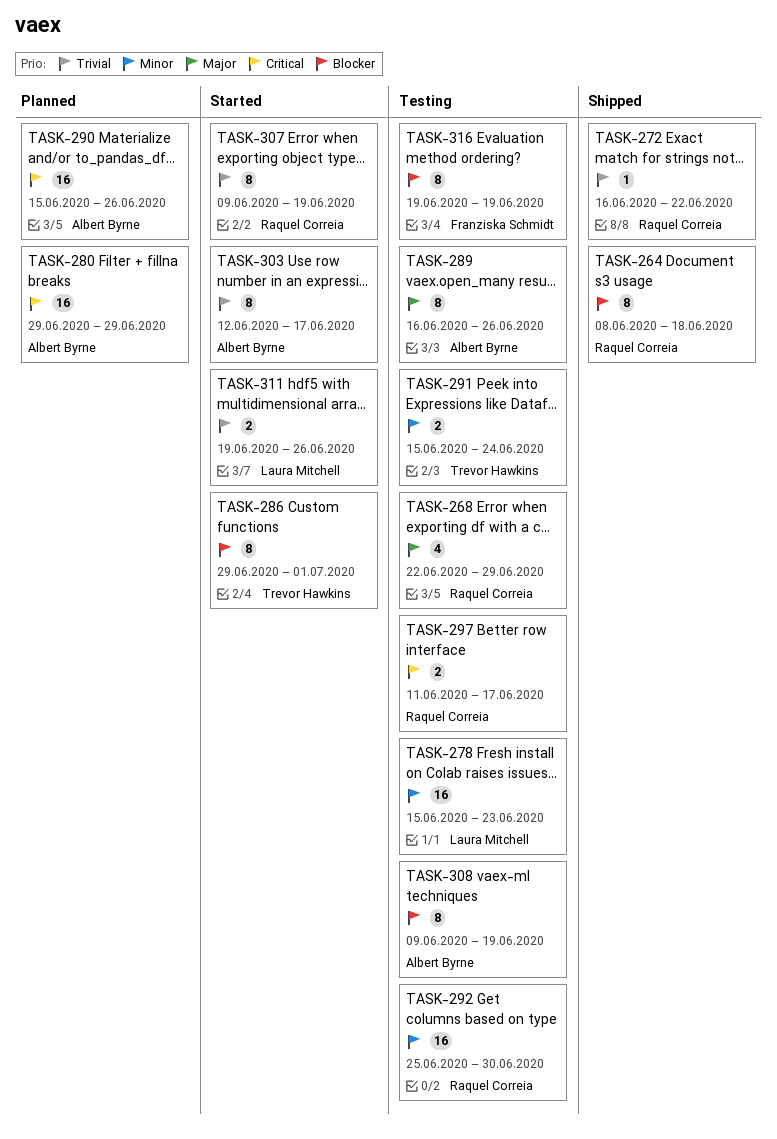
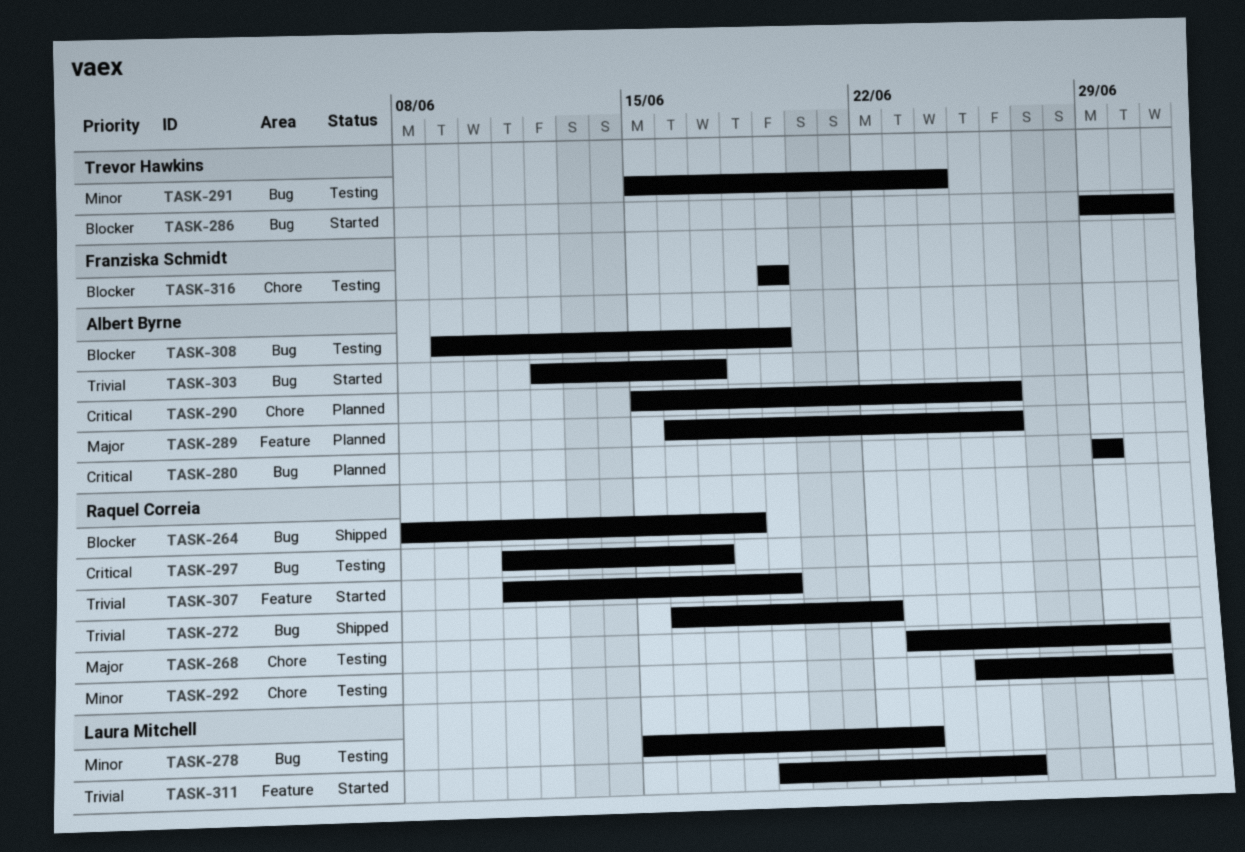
TASK-268, start: Jun 22 -> Jun 23
TASK-268, due: Jun 29 -> Jun 30
TASK-289, status: Testing -> Planned
TASK-307, start: Jun 9 -> Jun 11

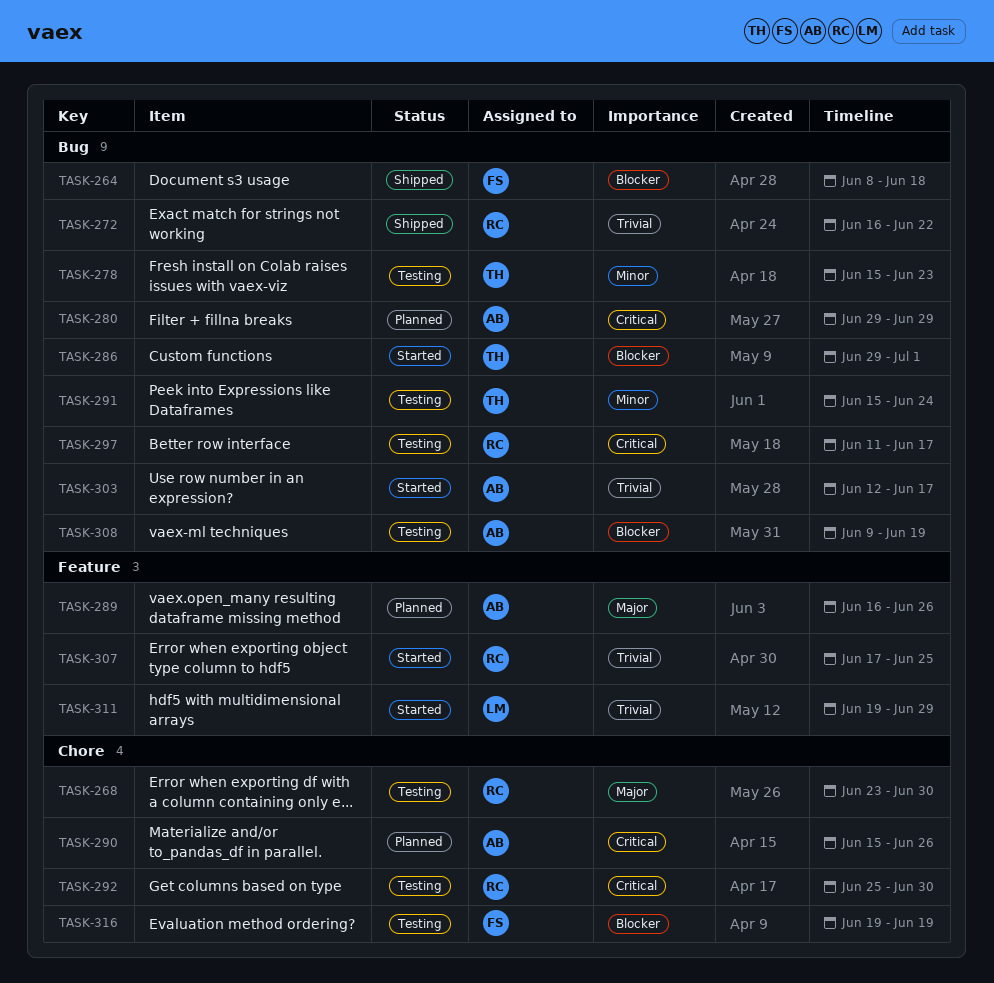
TASK-264, owner: Raquel Correia -> Franziska Schmidt
TASK-278, owner: Laura Mitchell -> Trevor Hawkins
TASK-292, priority: Minor -> Critical
TASK-307, start: Jun 11 -> Jun 17
TASK-307, due: Jun 19 -> Jun 25
TASK-311, due: Jun 26 -> Jun 29

